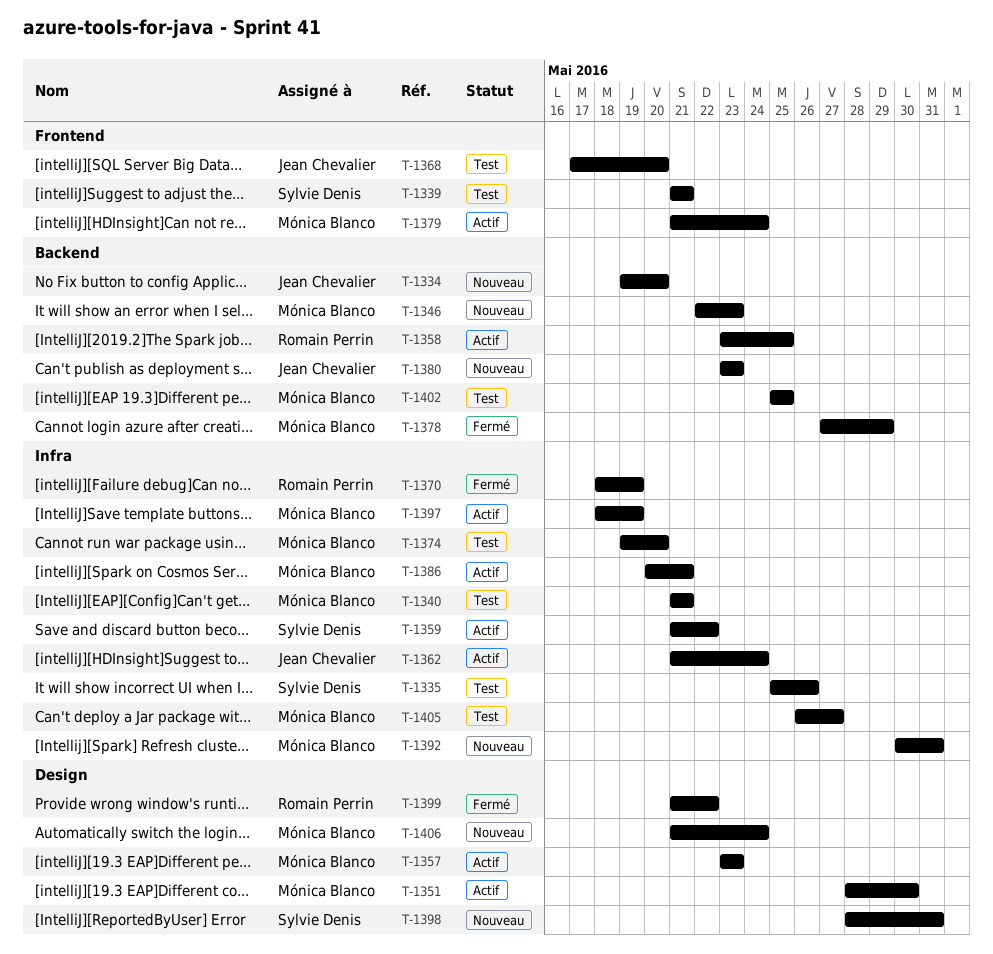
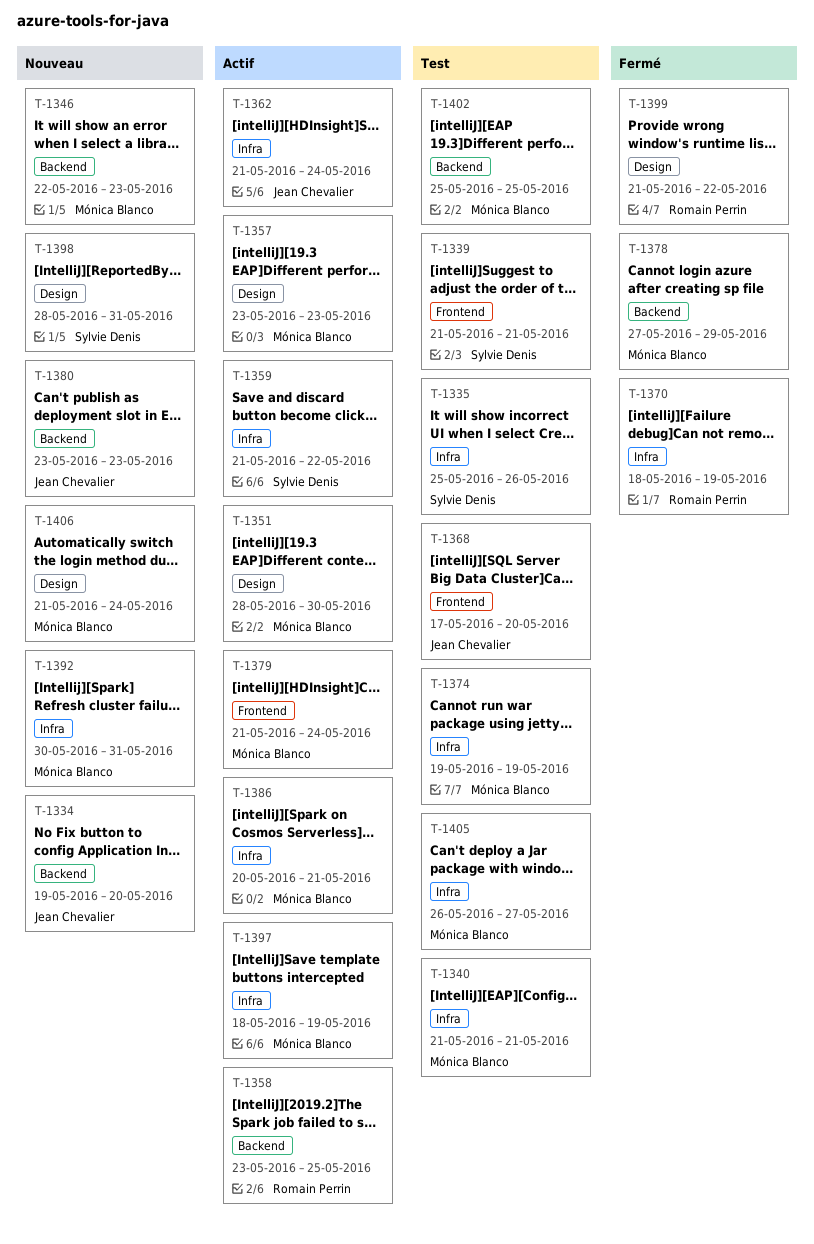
T-1374, due: May 20 -> May 19

